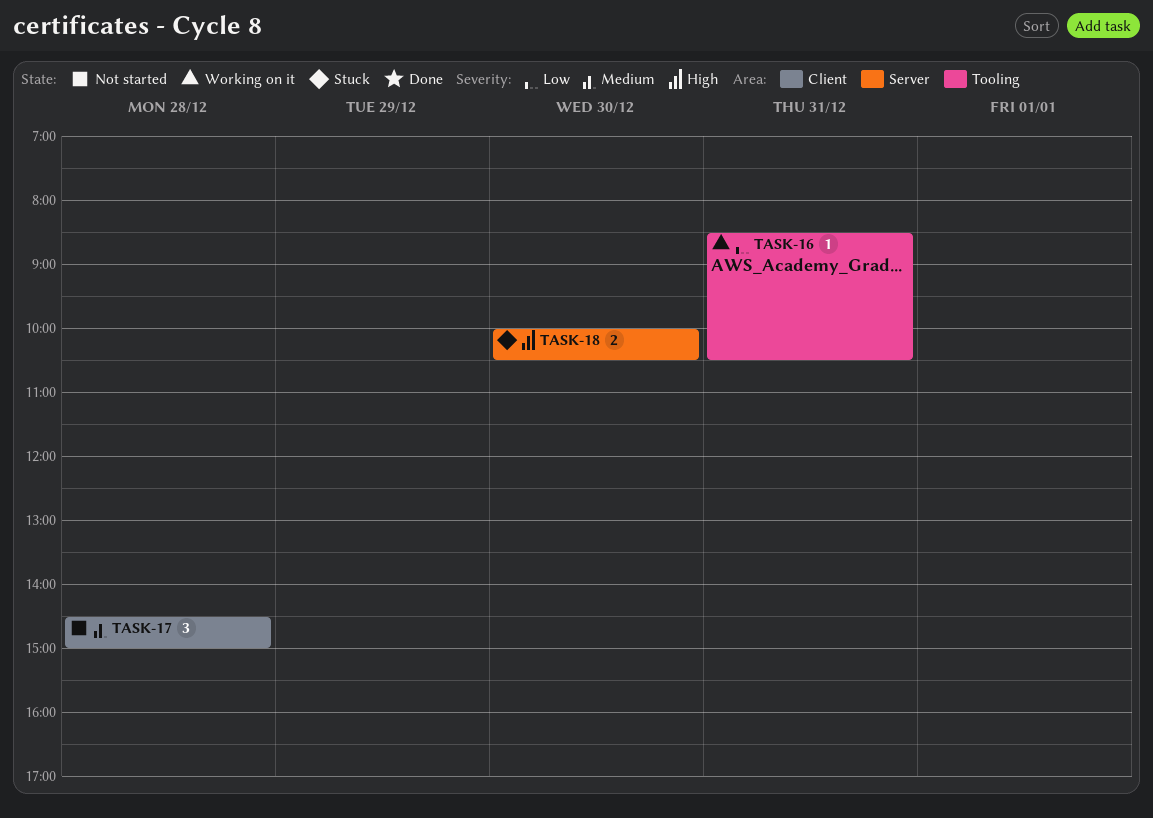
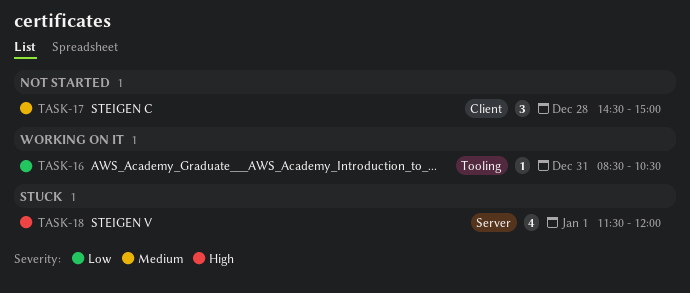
TASK-18, estimate: 2 -> 4
TASK-18, day: Dec 30 -> Jan 1
TASK-18, begins: 10:00 -> 11:30
TASK-18, ends: 10:30 -> 12:00

